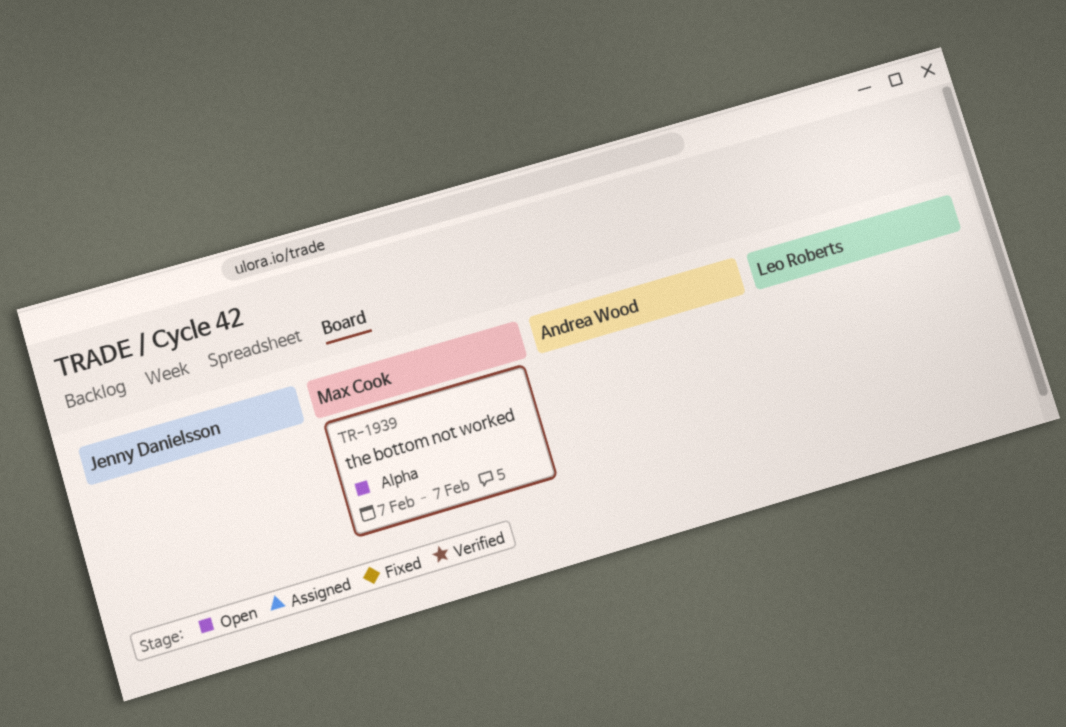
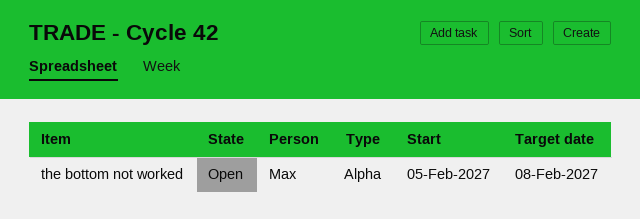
the bottom not worked, start: Feb 7 -> Feb 5
the bottom not worked, due: Feb 7 -> Feb 8

